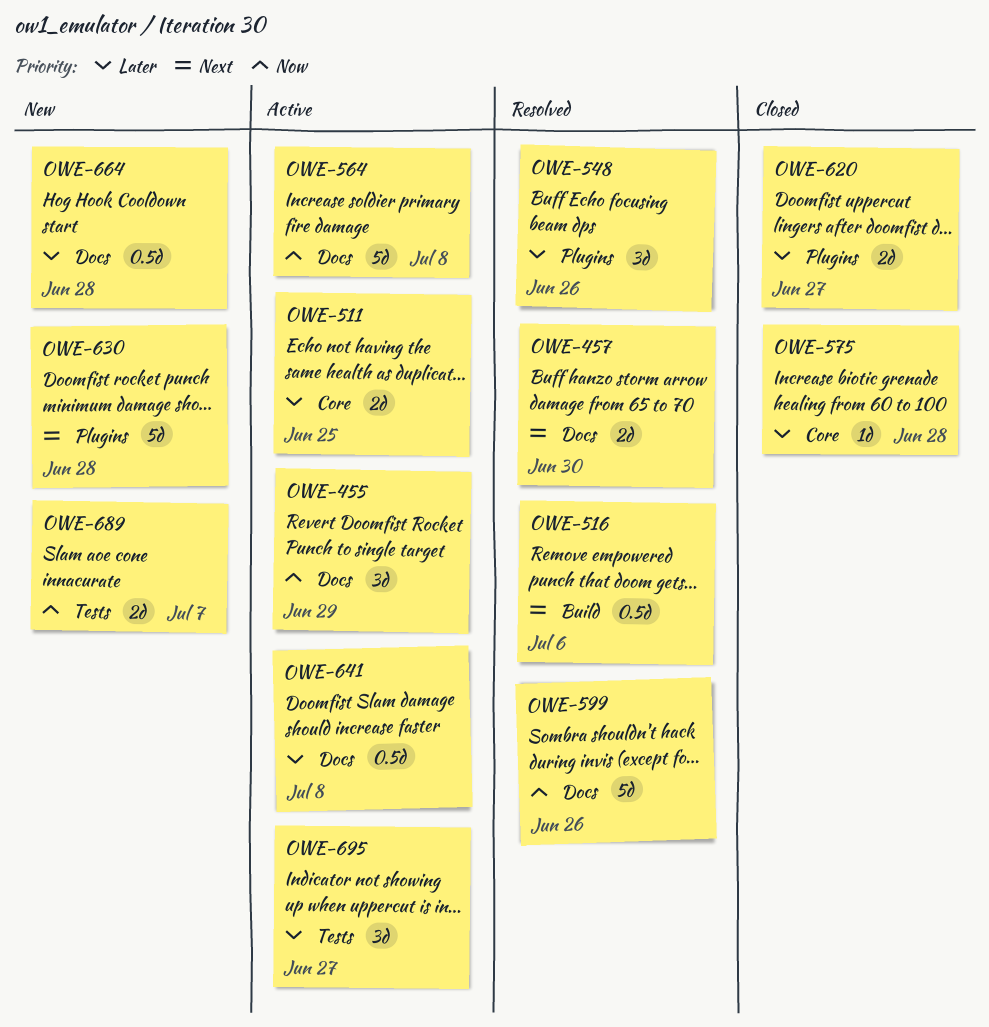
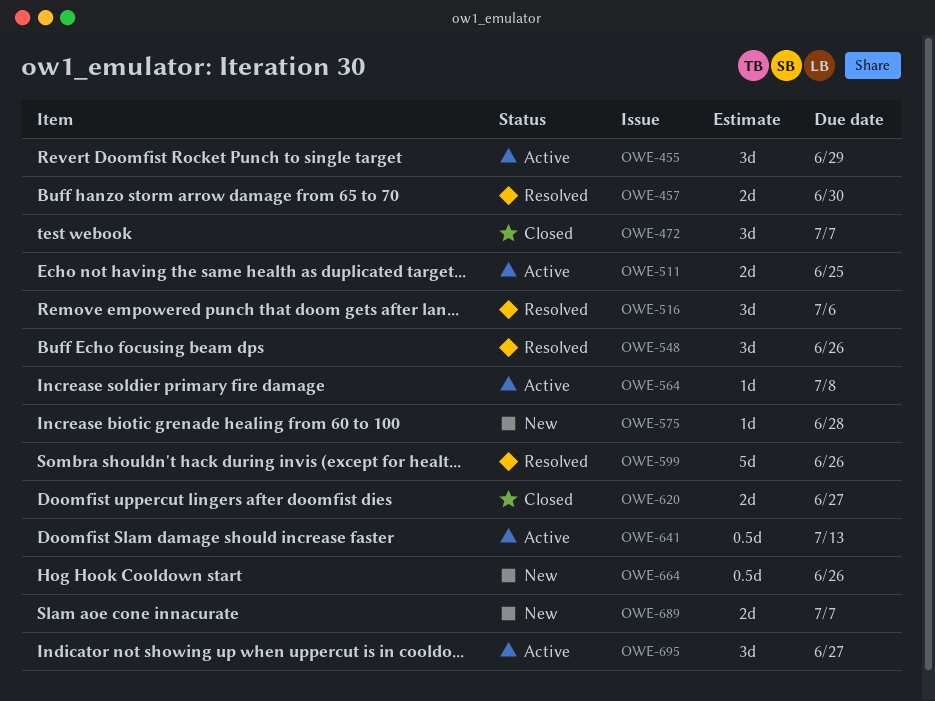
OWE-472: none -> present
OWE-516, estimate: 0.5d -> 3d
OWE-564, estimate: 5d -> 1d
OWE-575, status: Closed -> New
OWE-630: present -> none
OWE-641, due: Jul 8 -> Jul 13
OWE-664, due: Jun 28 -> Jun 26

